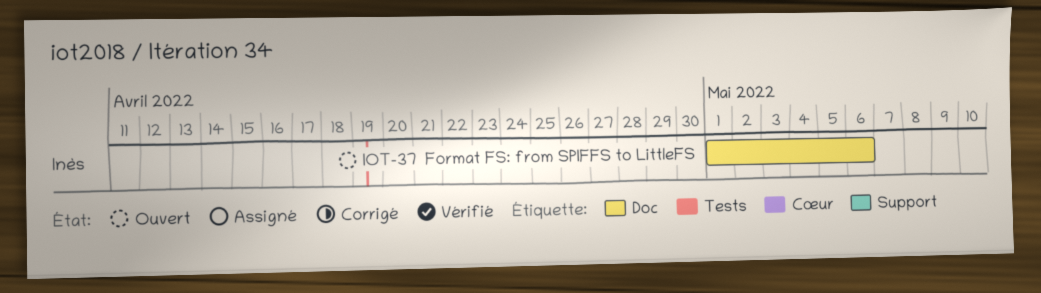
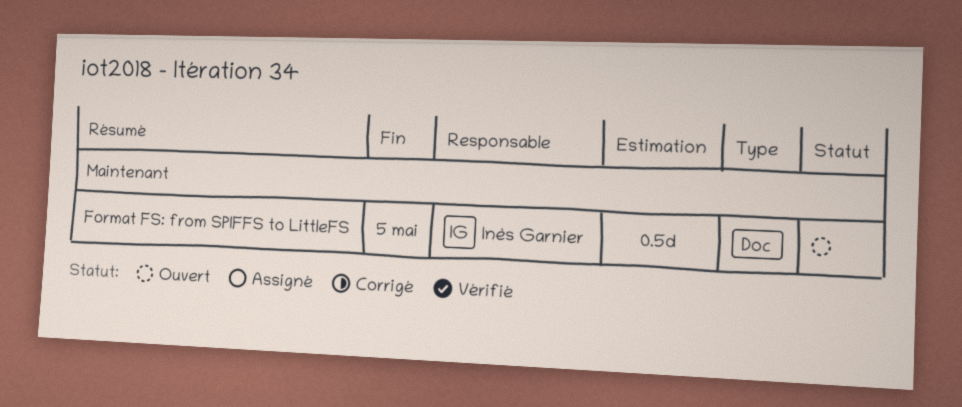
Format FS: from SPIFFS to LittleFS, due: May 6 -> May 5

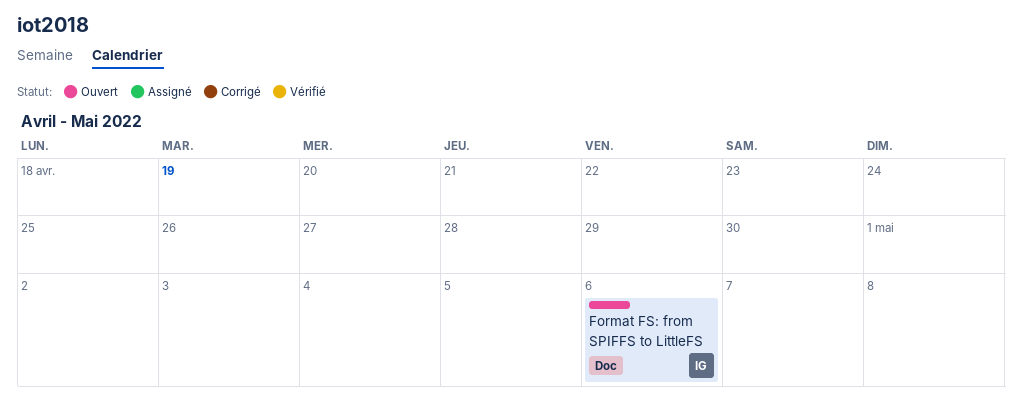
Format FS: from SPIFFS to LittleFS, due: May 5 -> May 6

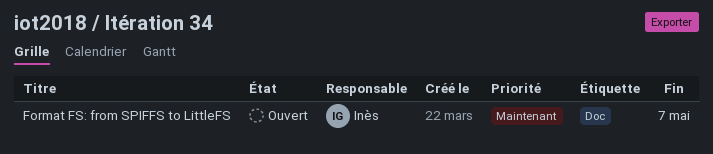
Format FS: from SPIFFS to LittleFS, due: May 6 -> May 7

